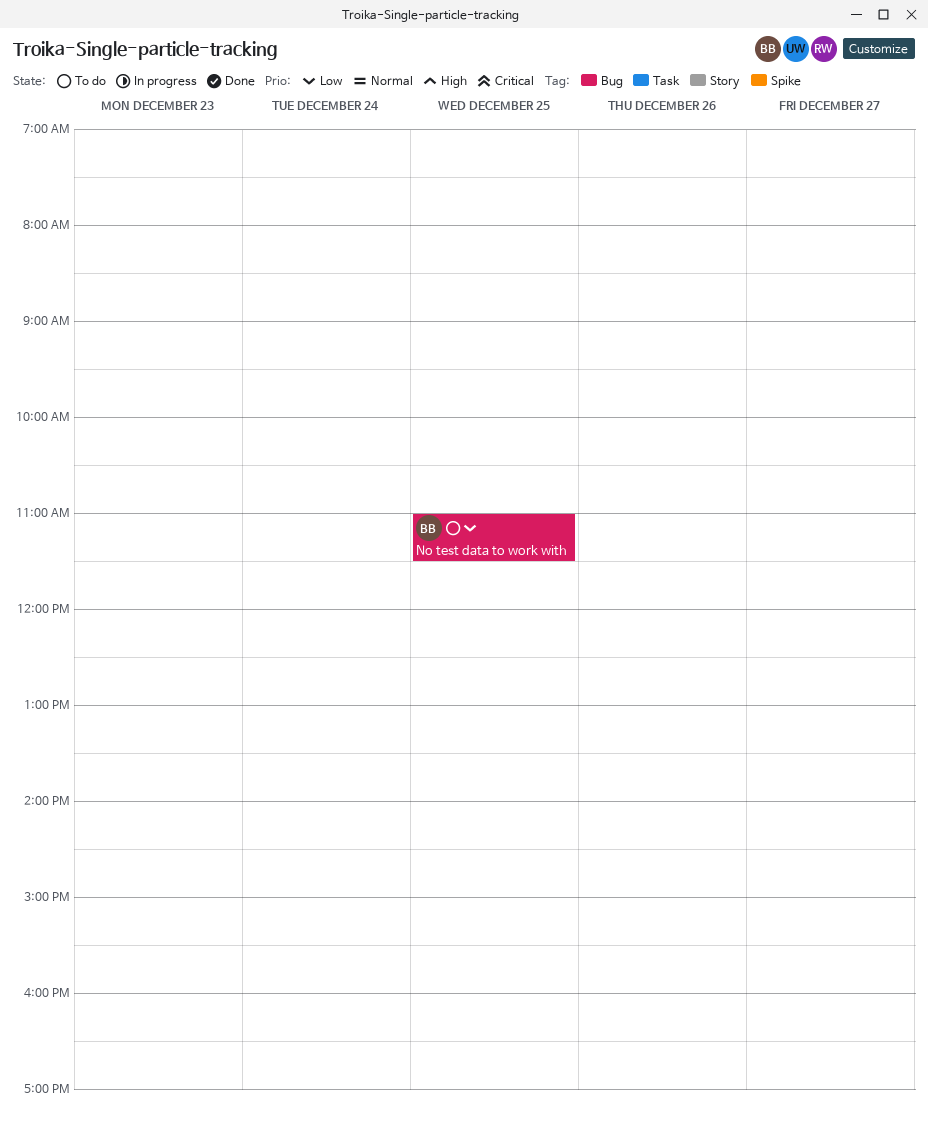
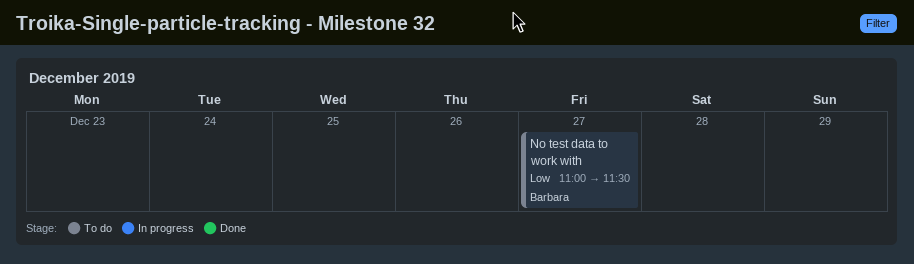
No test data to work with, day: Dec 25 -> Dec 27

